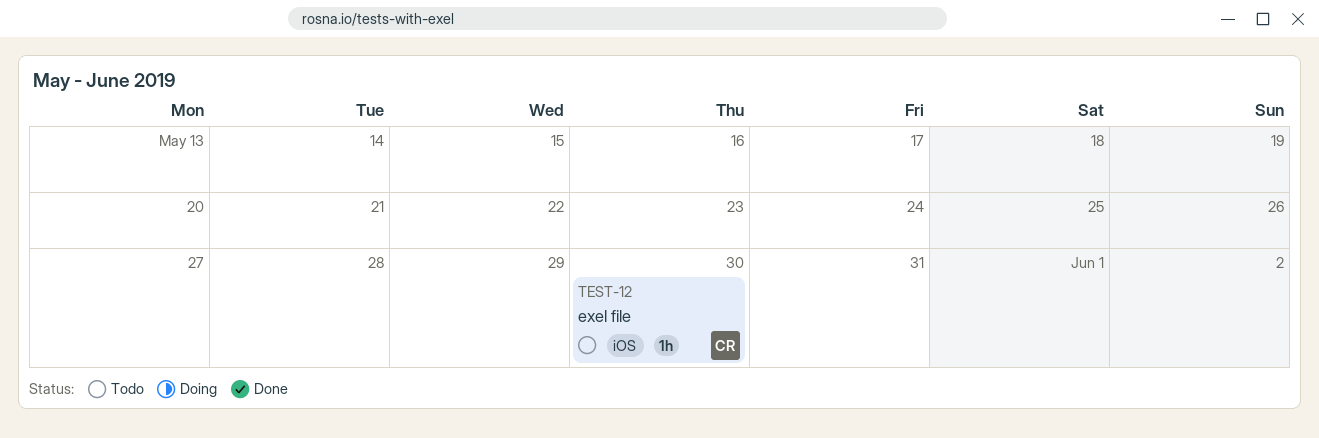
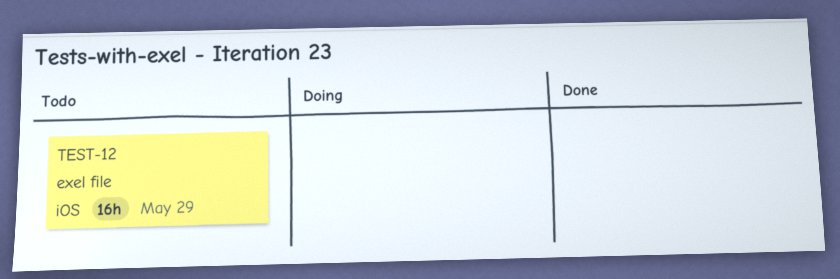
TEST-12, estimate: 1h -> 16h
TEST-12, due: May 30 -> May 29

